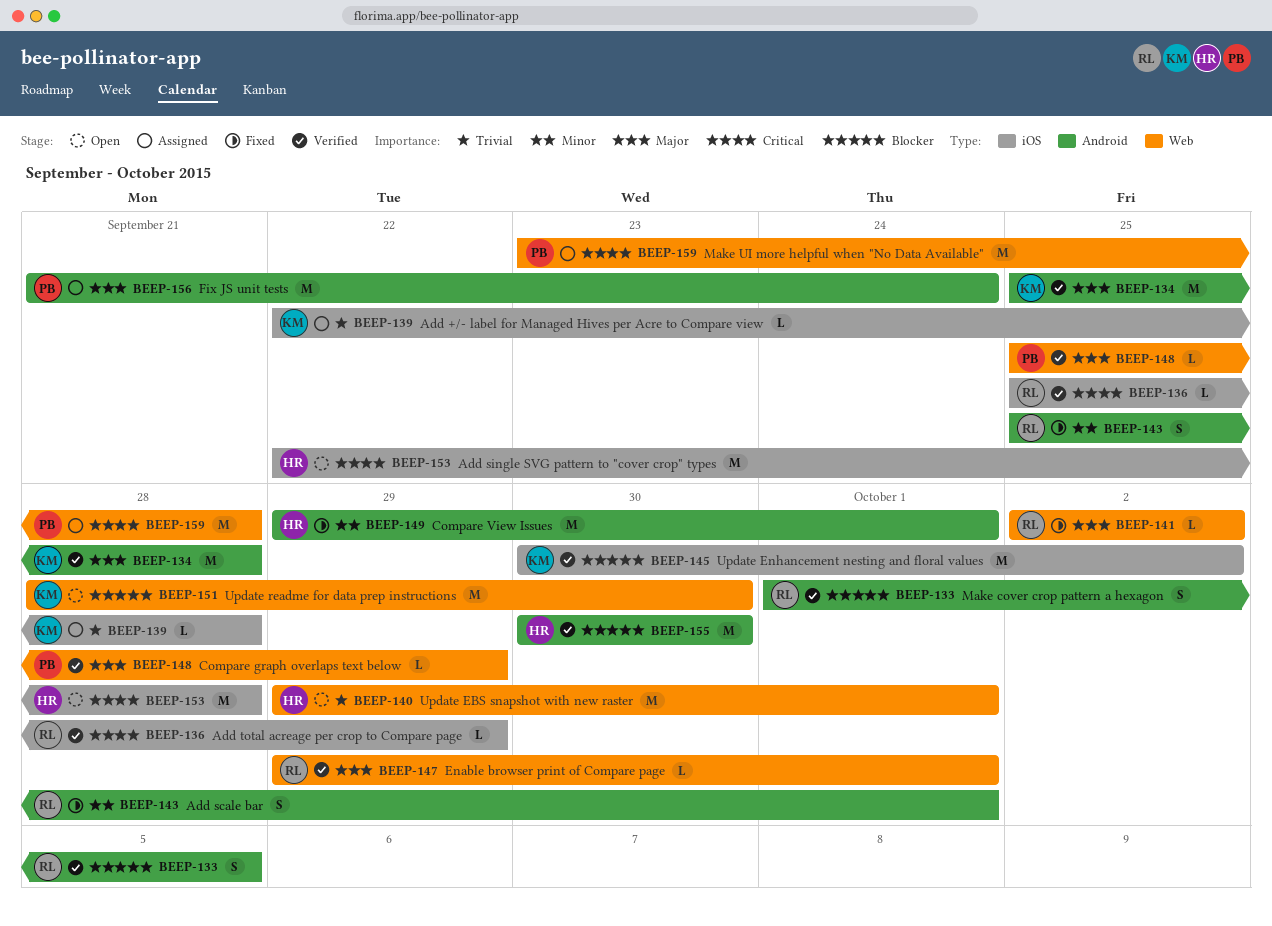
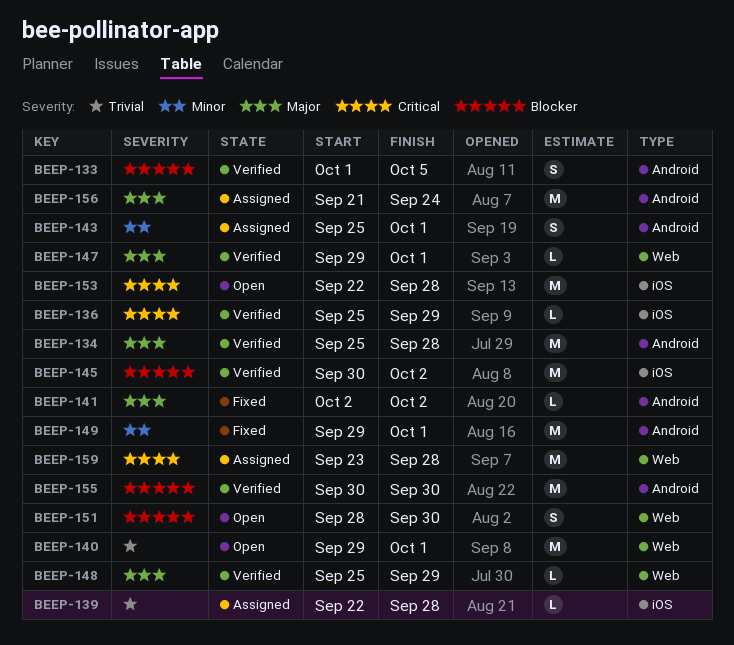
BEEP-141, label: Web -> Android
BEEP-143, status: Fixed -> Assigned
BEEP-151, estimate: M -> S

